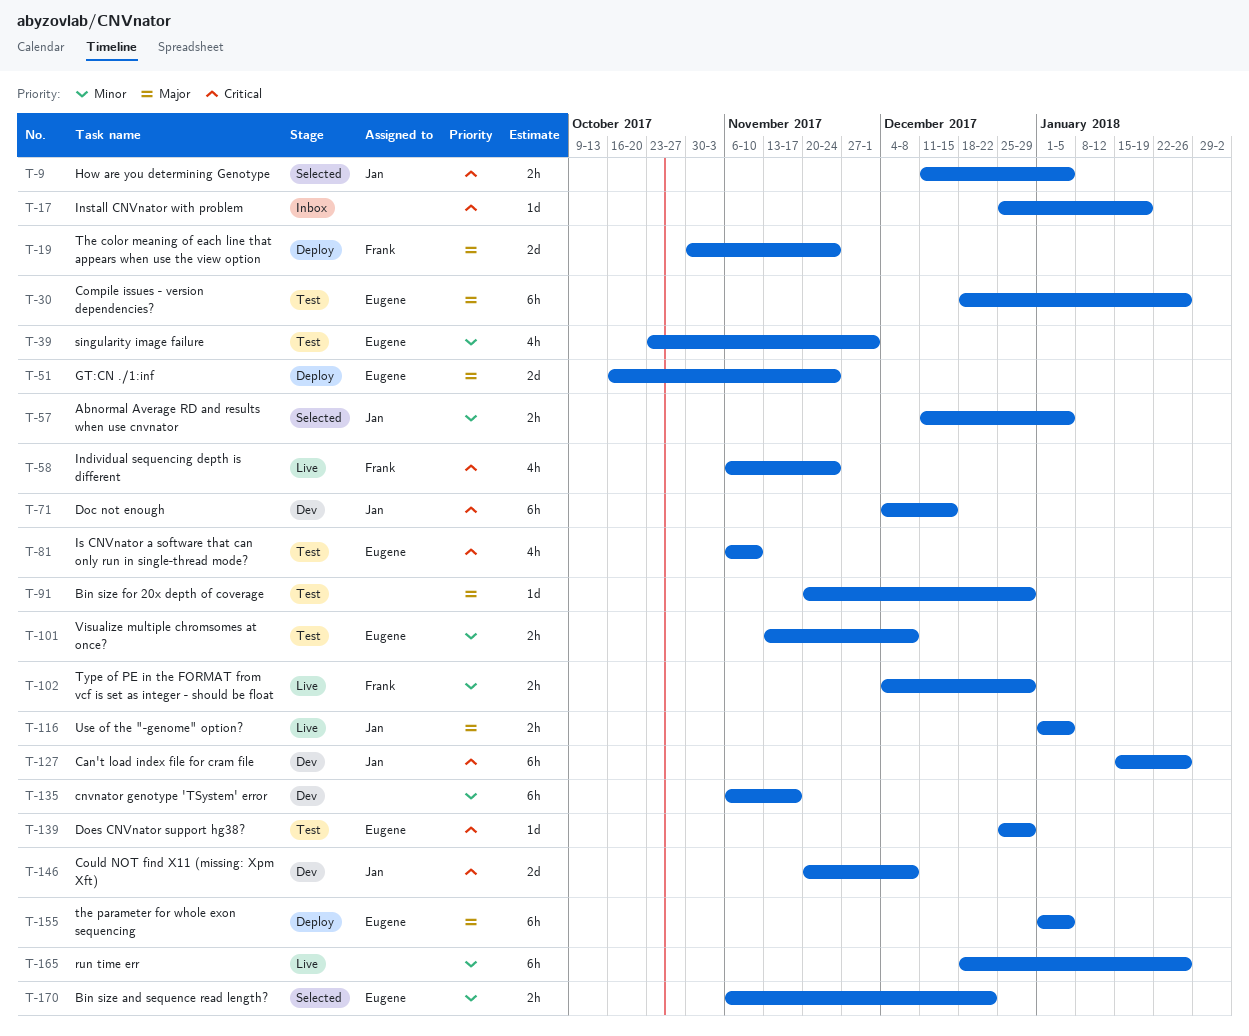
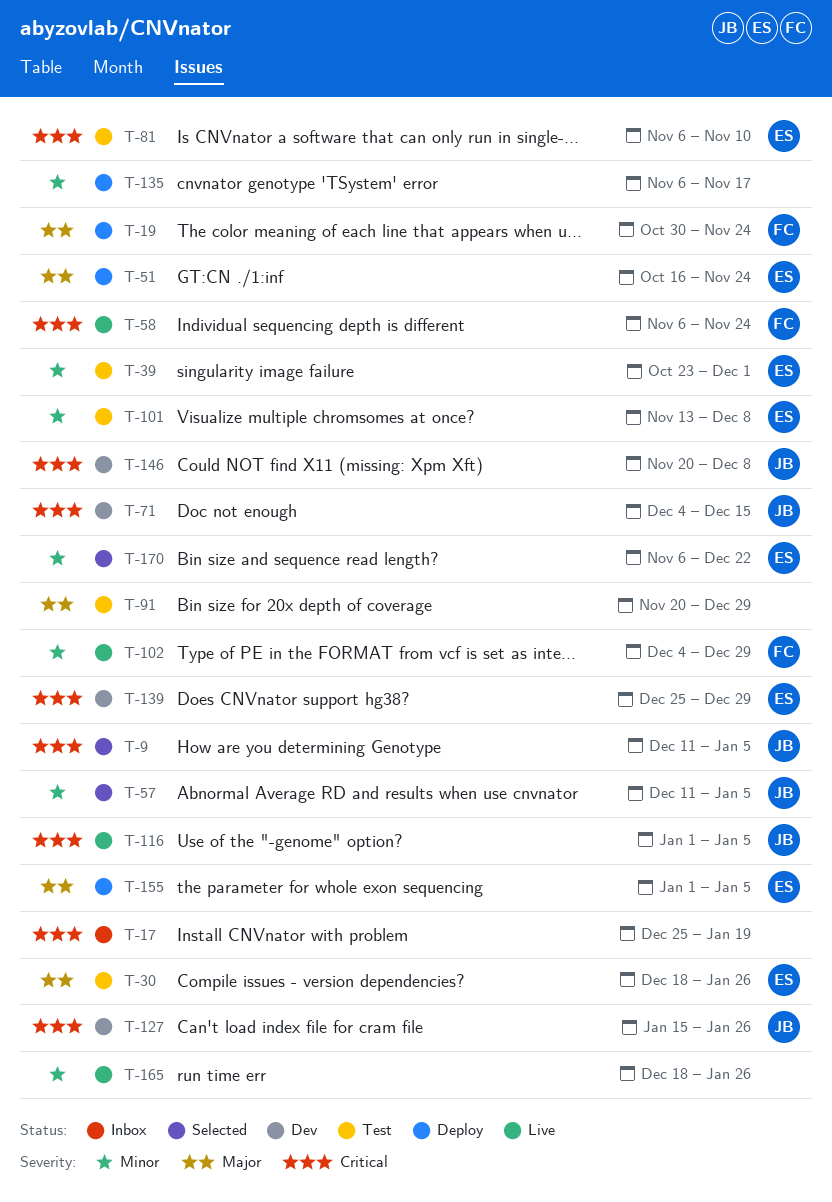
T-116, priority: Major -> Critical
T-135, status: Dev -> Deploy
T-139, status: Test -> Dev

